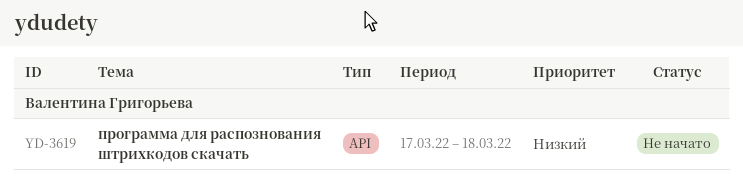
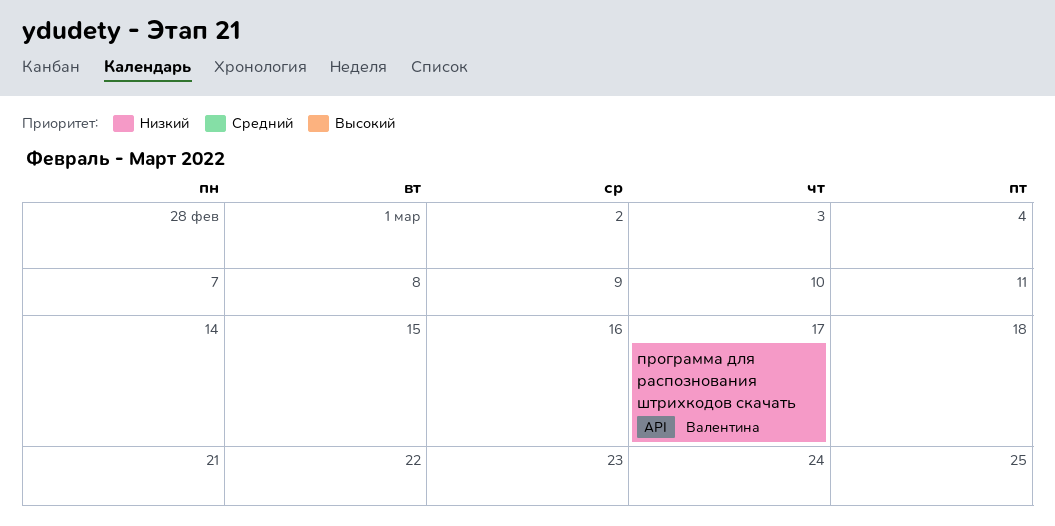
программа для распознования штрихкодов скачать, due: Mar 18 -> Mar 17

